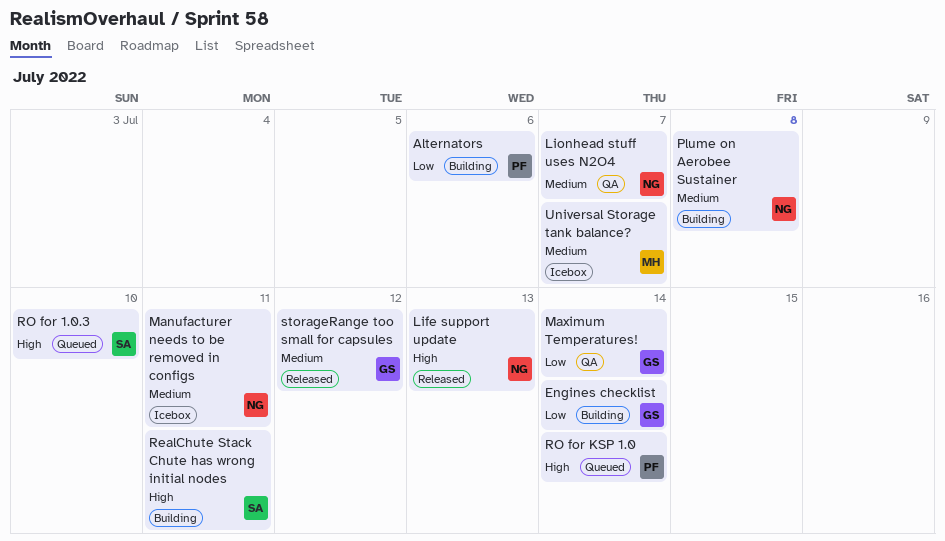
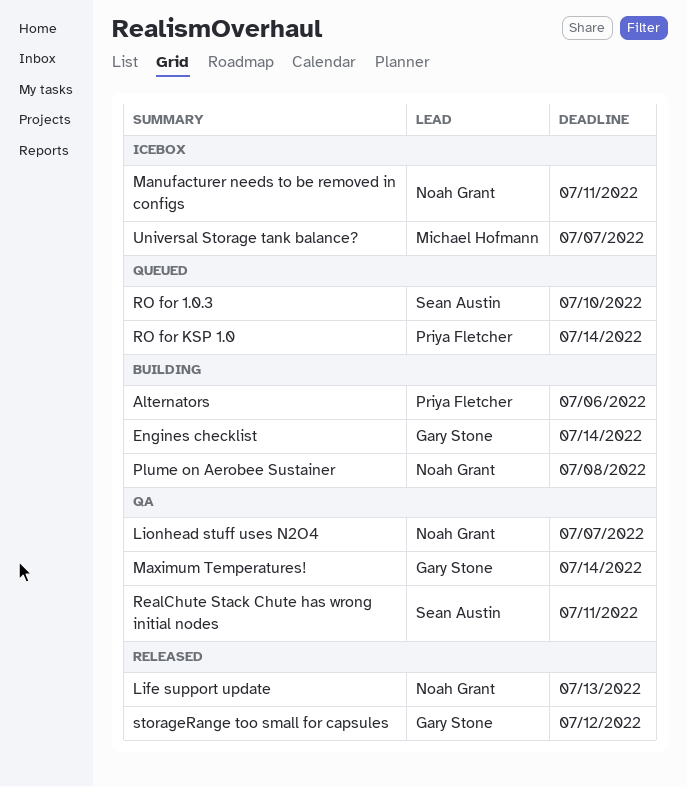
RealChute Stack Chute has wrong initial nodes, status: Building -> QA

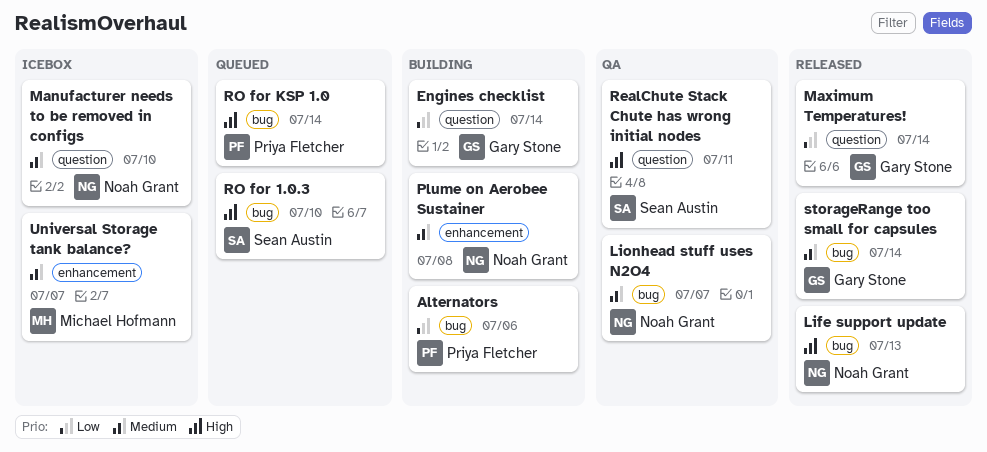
Manufacturer needs to be removed in configs, due: Jul 11 -> Jul 10
Maximum Temperatures!, status: QA -> Released
storageRange too small for capsules, due: Jul 12 -> Jul 14

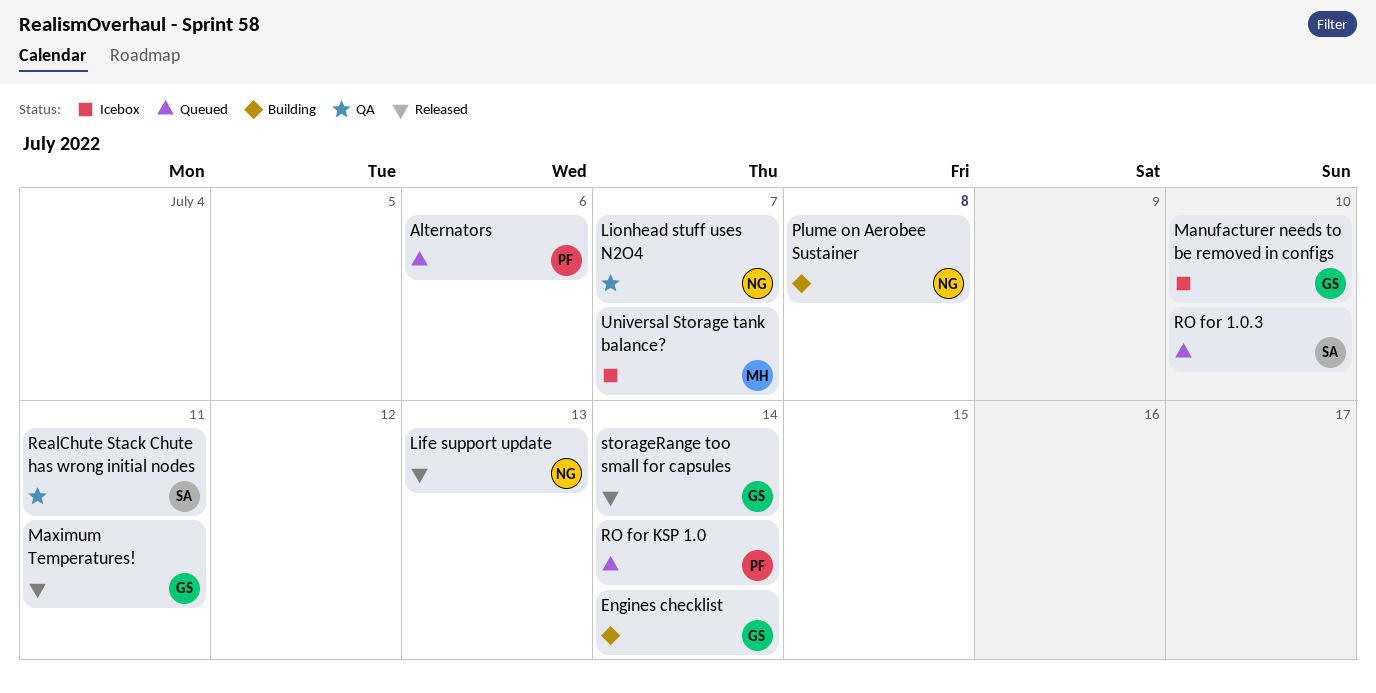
Alternators, status: Building -> Queued
Manufacturer needs to be removed in configs, owner: Noah Grant -> Gary Stone
Maximum Temperatures!, due: Jul 14 -> Jul 11

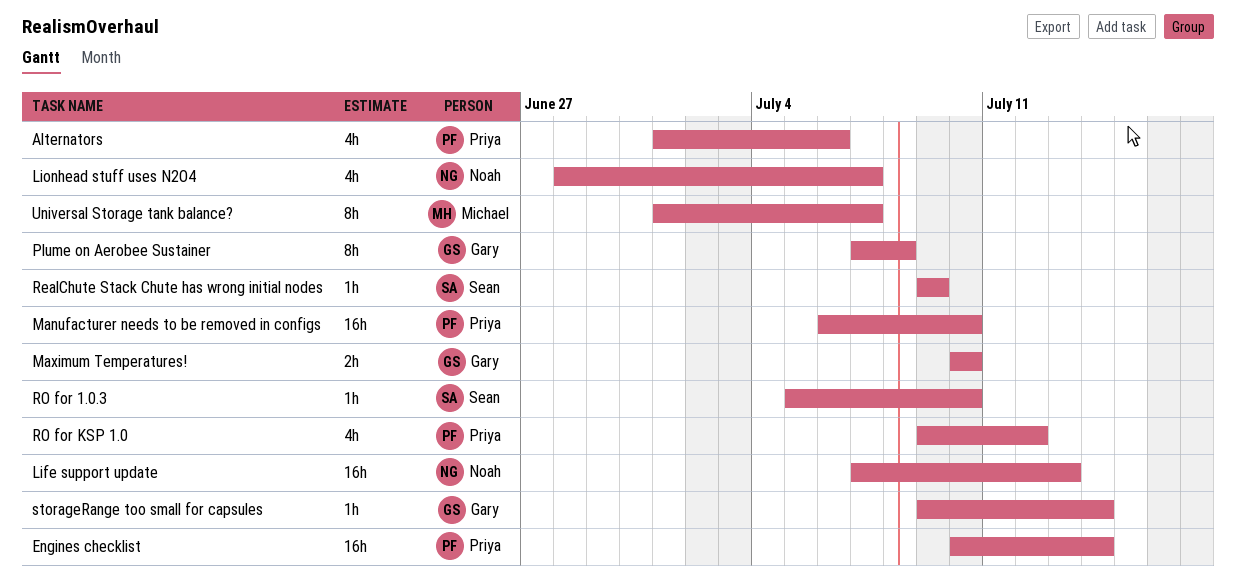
Engines checklist, owner: Gary -> Priya
Manufacturer needs to be removed in configs, owner: Gary -> Priya
Maximum Temperatures!, due: Jul 11 -> Jul 10
Plume on Aerobee Sustainer, owner: Noah -> Gary
RealChute Stack Chute has wrong initial nodes, due: Jul 11 -> Jul 9
RO for KSP 1.0, due: Jul 14 -> Jul 12

